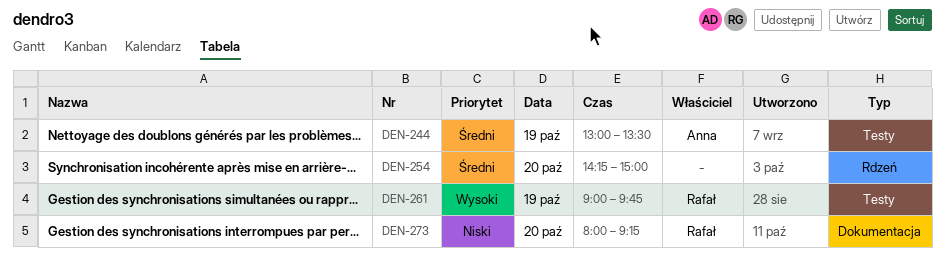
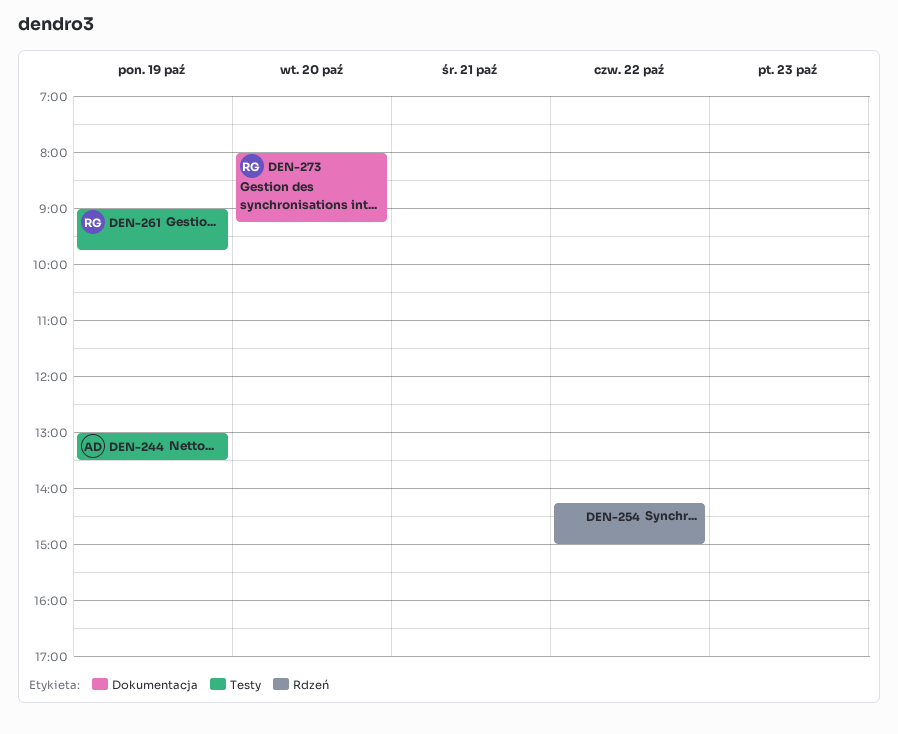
DEN-254, day: Oct 20 -> Oct 22

